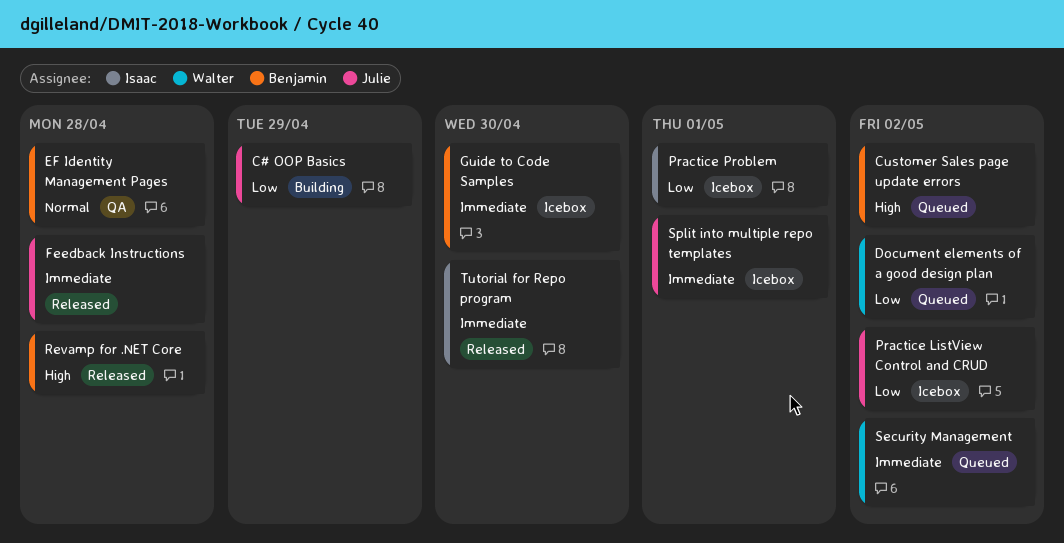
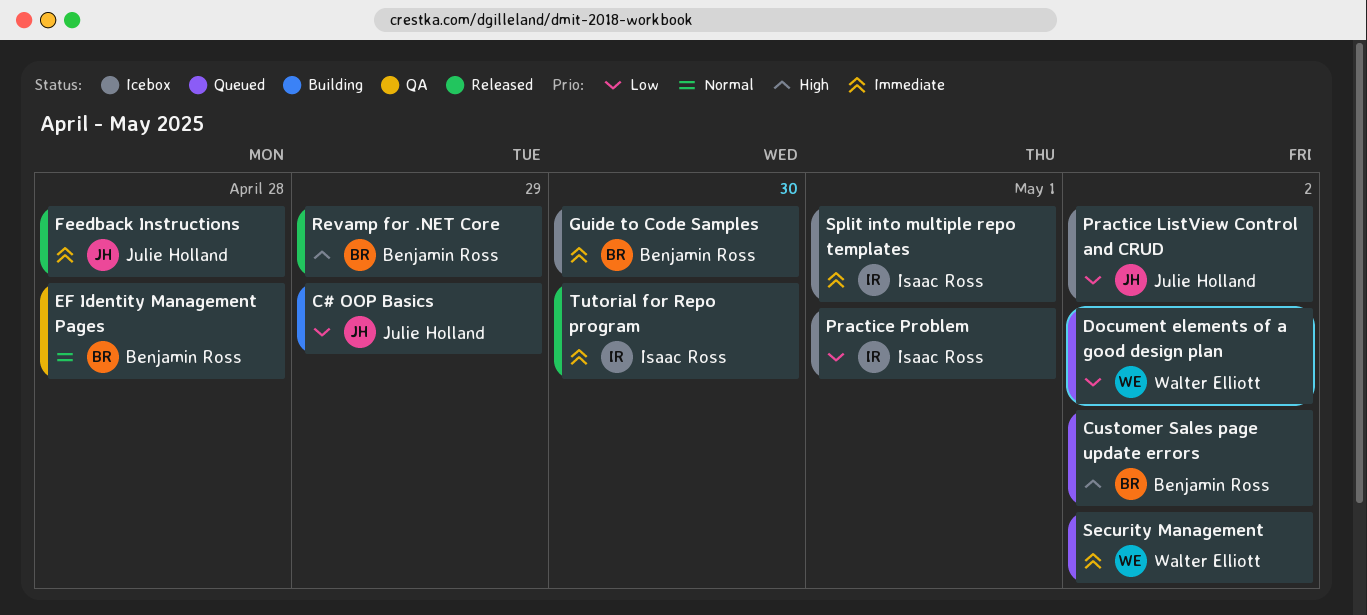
Revamp for .NET Core, due: Apr 28 -> Apr 29
Split into multiple repo templates, owner: Julie Holland -> Isaac Ross

